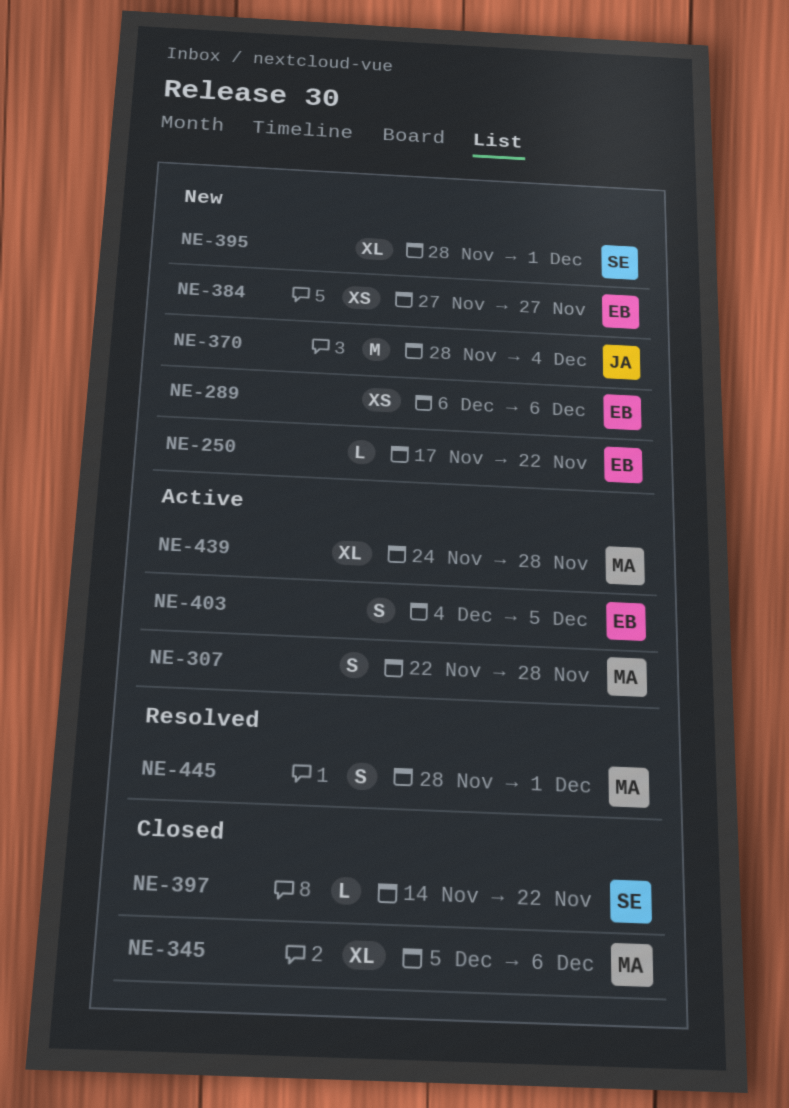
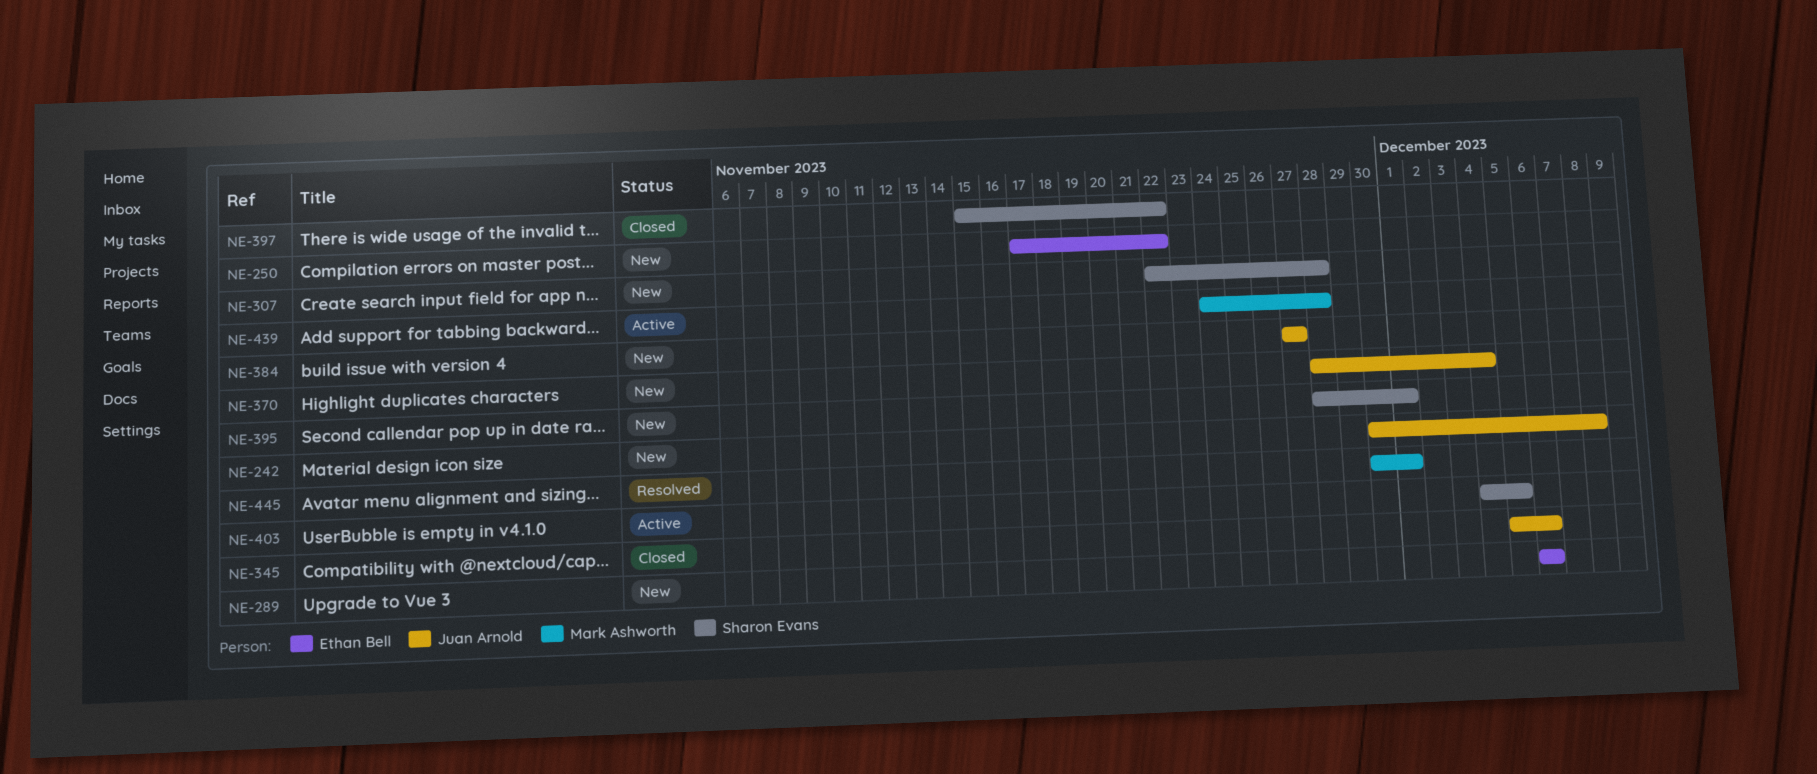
NE-242: none -> present
NE-307, status: Active -> New
NE-307, owner: Mark Ashworth -> Sharon Evans
NE-345, owner: Mark Ashworth -> Juan Arnold
NE-384, owner: Ethan Bell -> Juan Arnold
NE-397, start: Nov 14 -> Nov 15
NE-403, owner: Ethan Bell -> Sharon Evans
NE-445, start: Nov 28 -> Nov 30

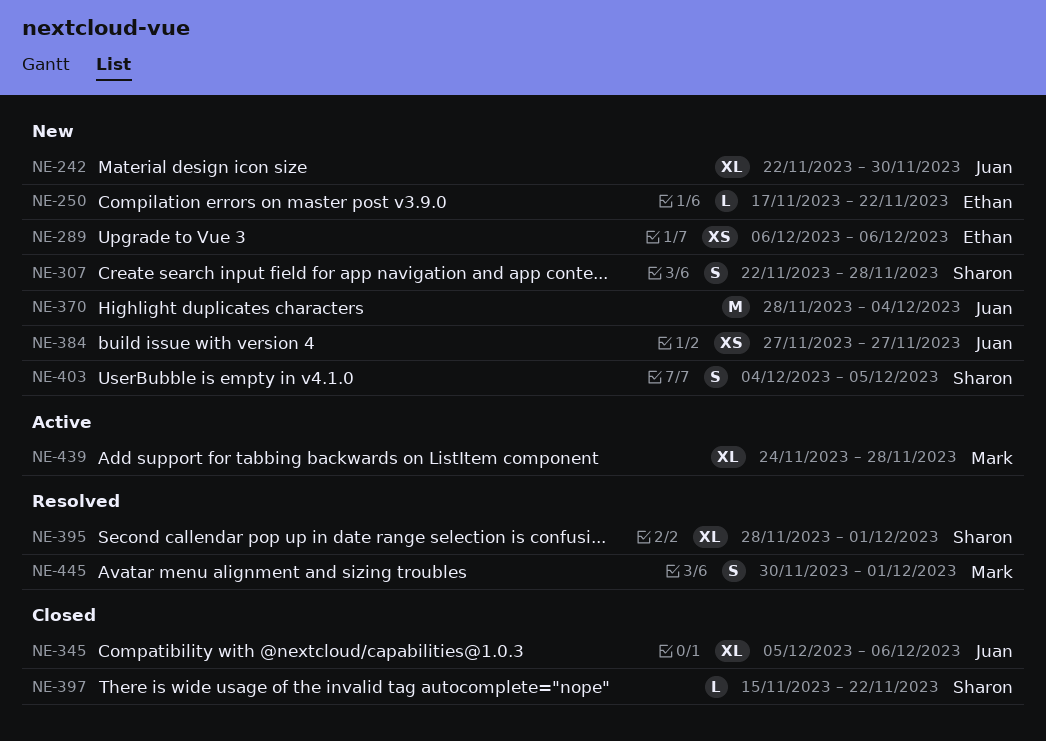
NE-242, start: Nov 30 -> Nov 22
NE-242, due: Dec 8 -> Nov 30
NE-395, status: New -> Resolved
NE-403, status: Active -> New

